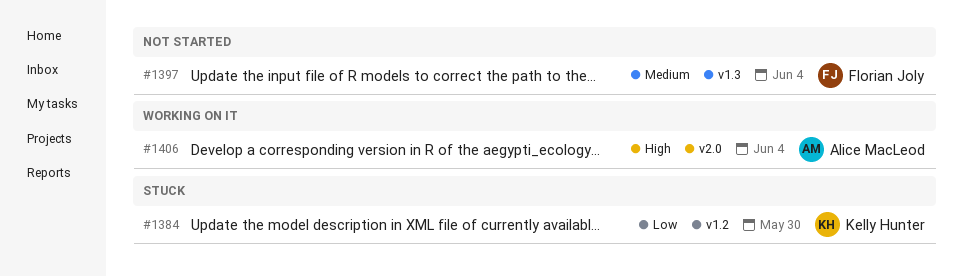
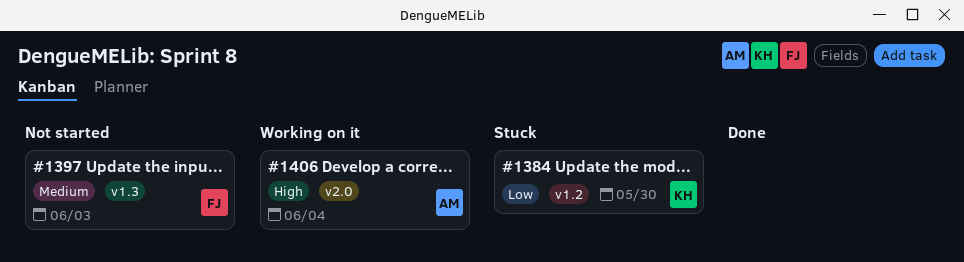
#1397, due: Jun 4 -> Jun 3

